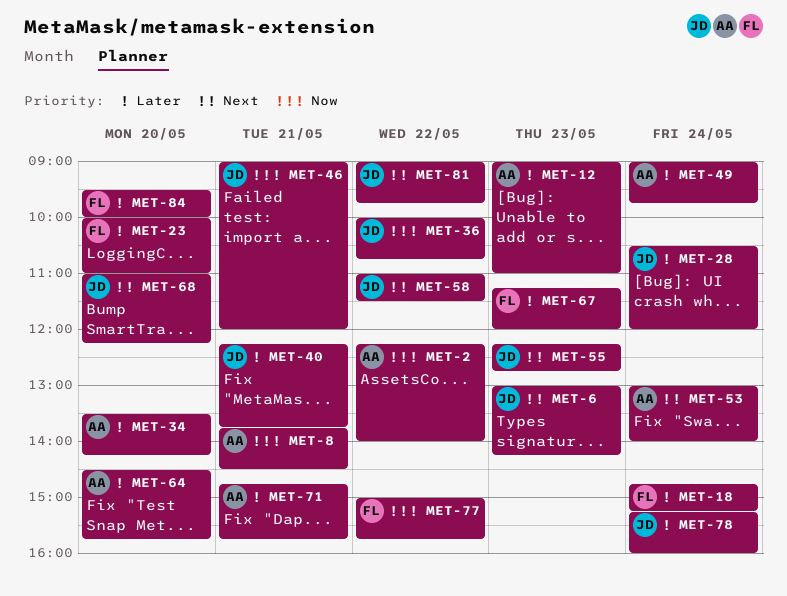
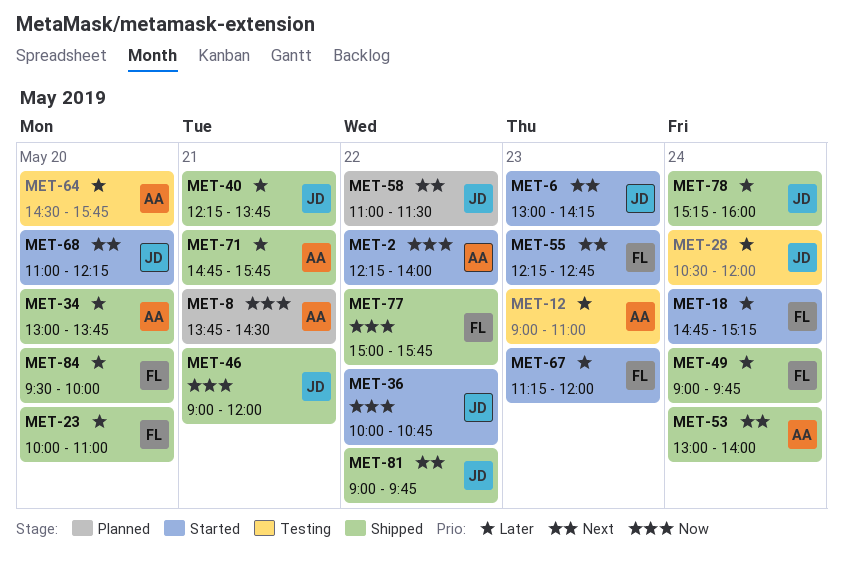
MET-34, begins: 13:30 -> 13:00
MET-34, ends: 14:15 -> 13:45
MET-49, owner: AA -> FL
MET-55, owner: JD -> FL

